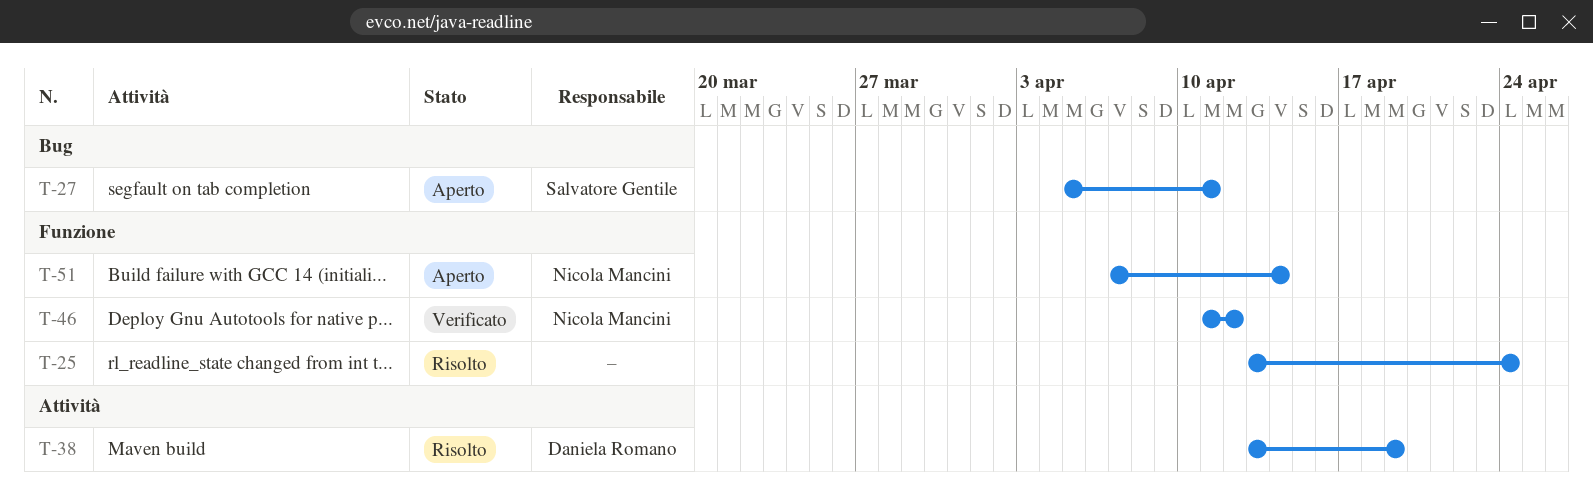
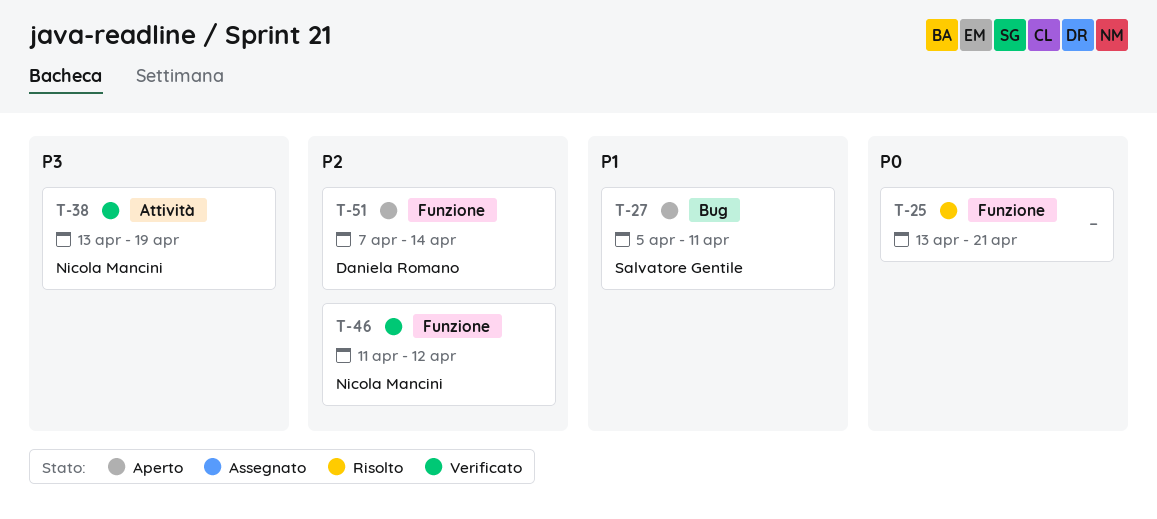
T-25, due: Apr 24 -> Apr 21
T-38, status: Risolto -> Verificato
T-38, owner: Daniela Romano -> Nicola Mancini
T-51, owner: Nicola Mancini -> Daniela Romano

